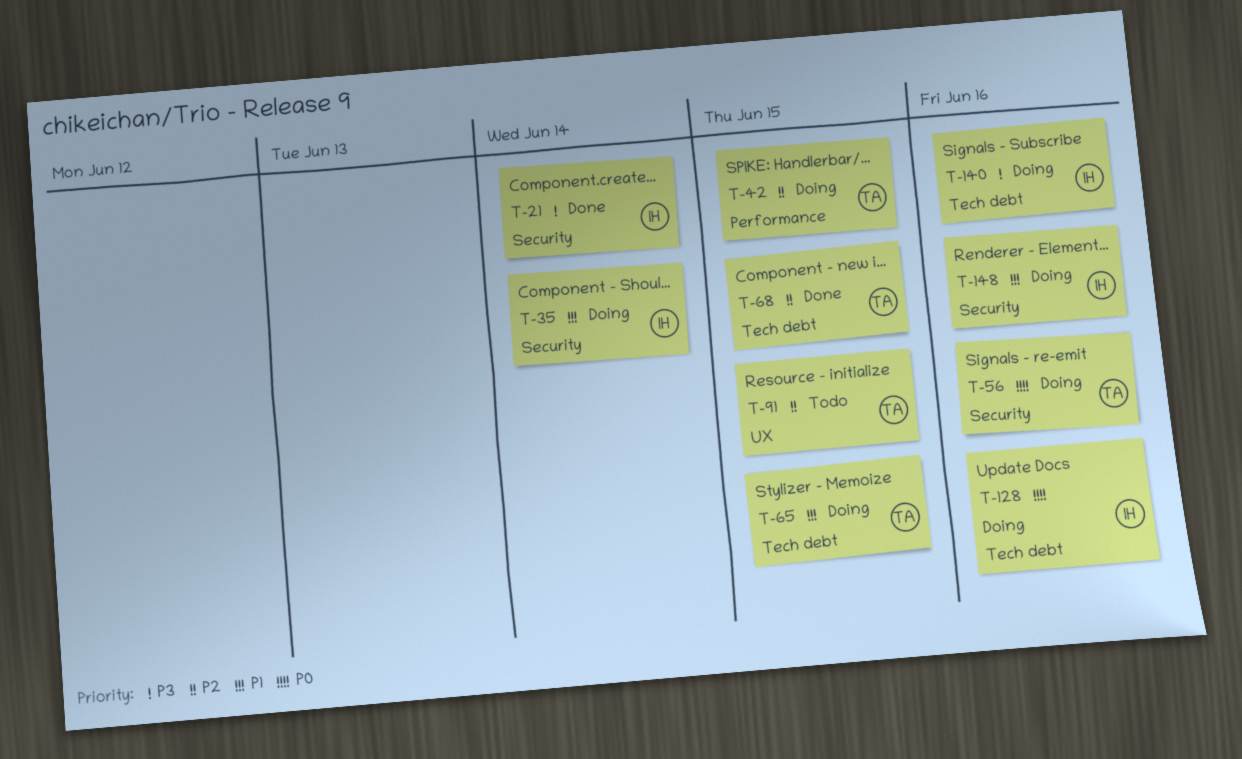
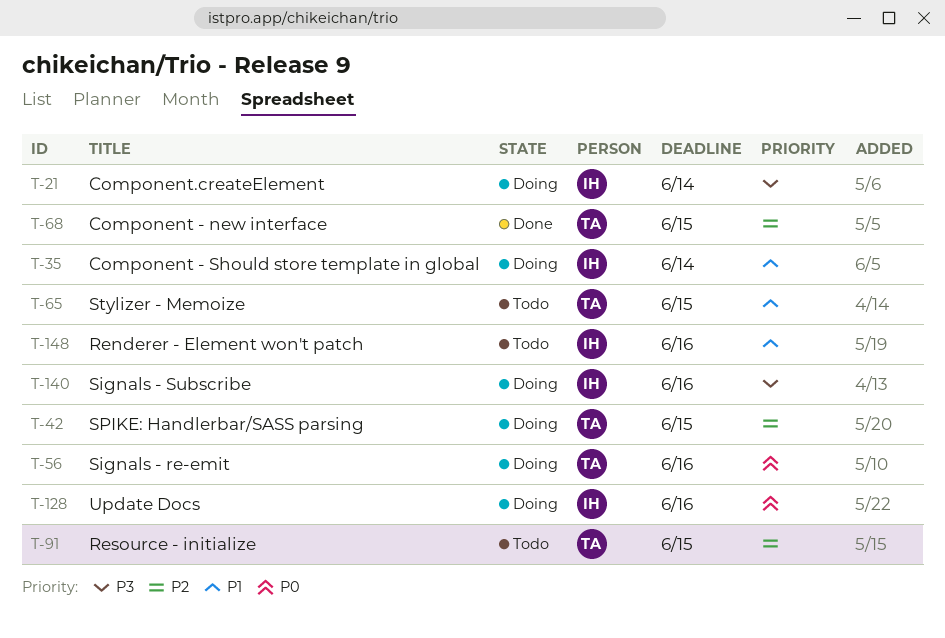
T-21, status: Done -> Doing
T-65, status: Doing -> Todo
T-148, status: Doing -> Todo

